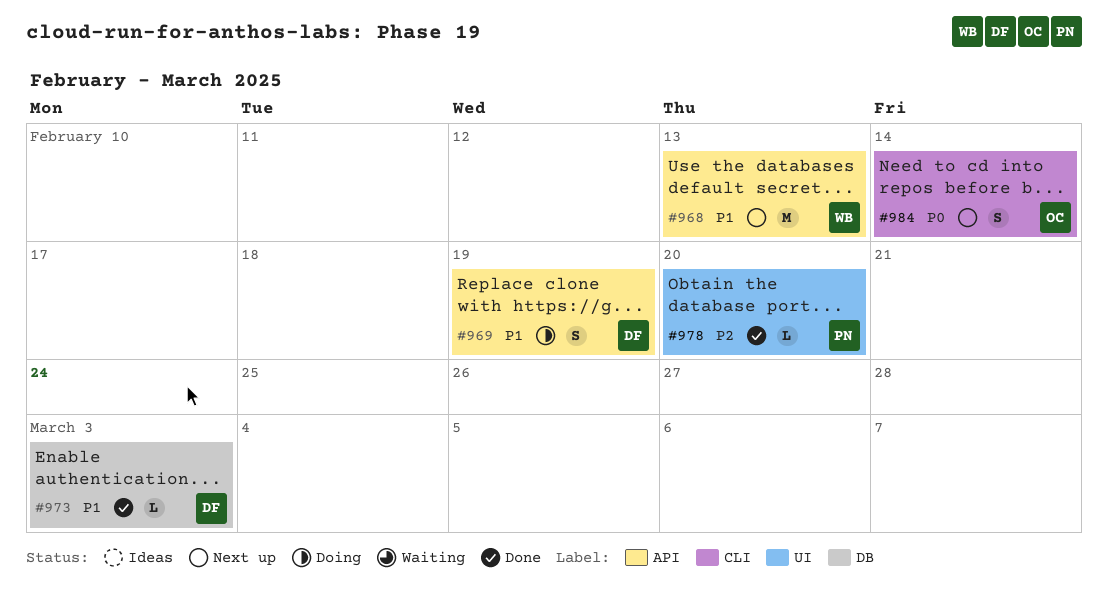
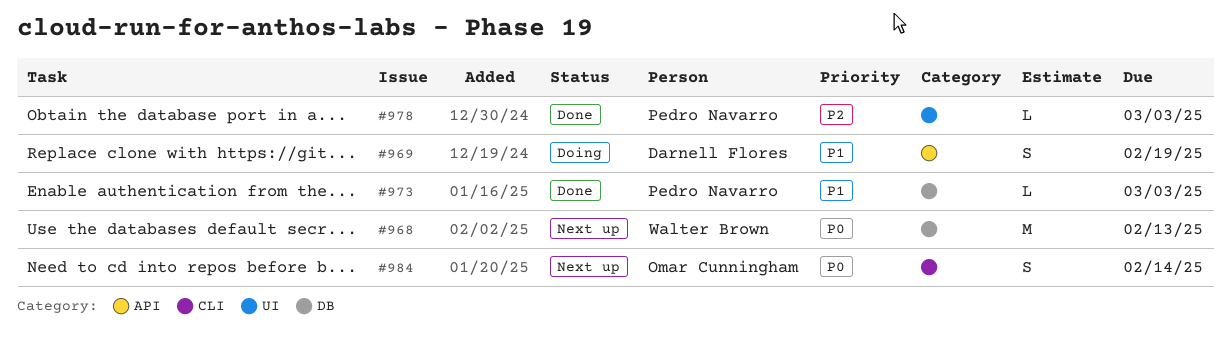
#968, priority: P1 -> P0
#968, label: API -> DB
#973, owner: Darnell Flores -> Pedro Navarro
#978, due: Feb 20 -> Mar 3

